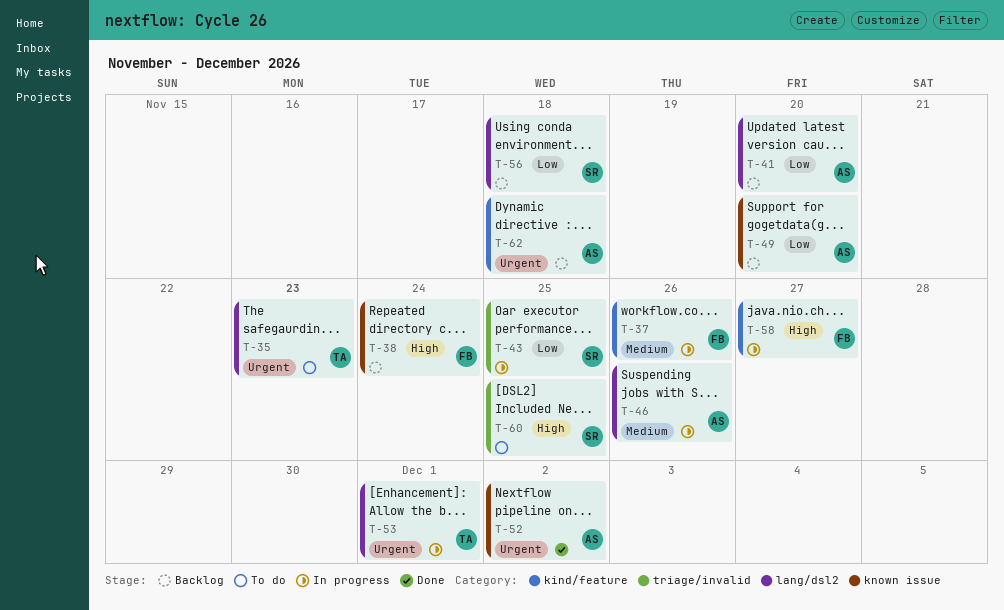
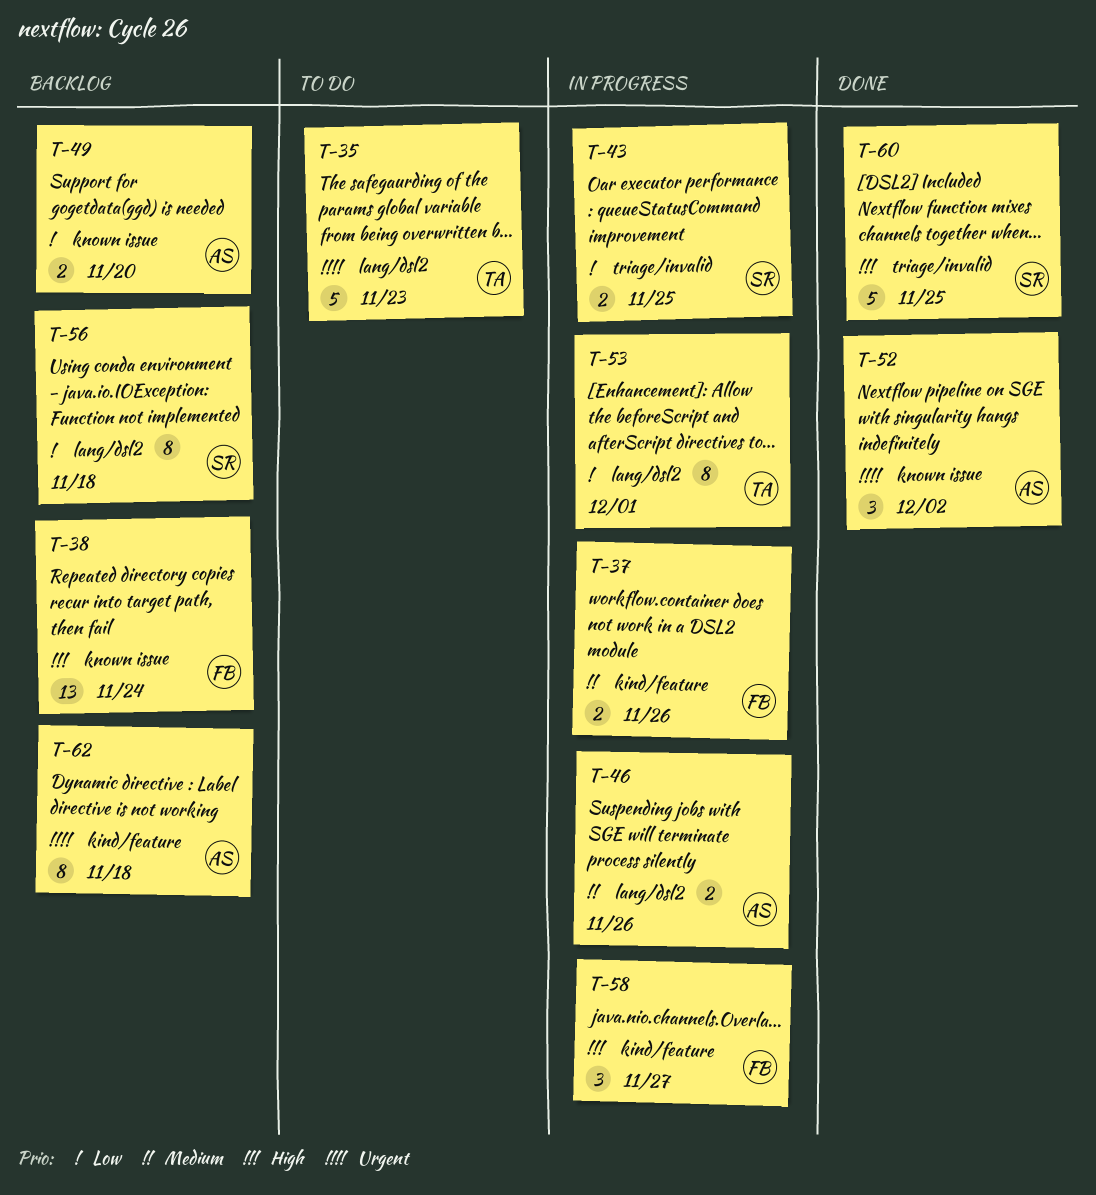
T-41: present -> none
T-53, priority: Urgent -> Low
T-60, status: To do -> Done

